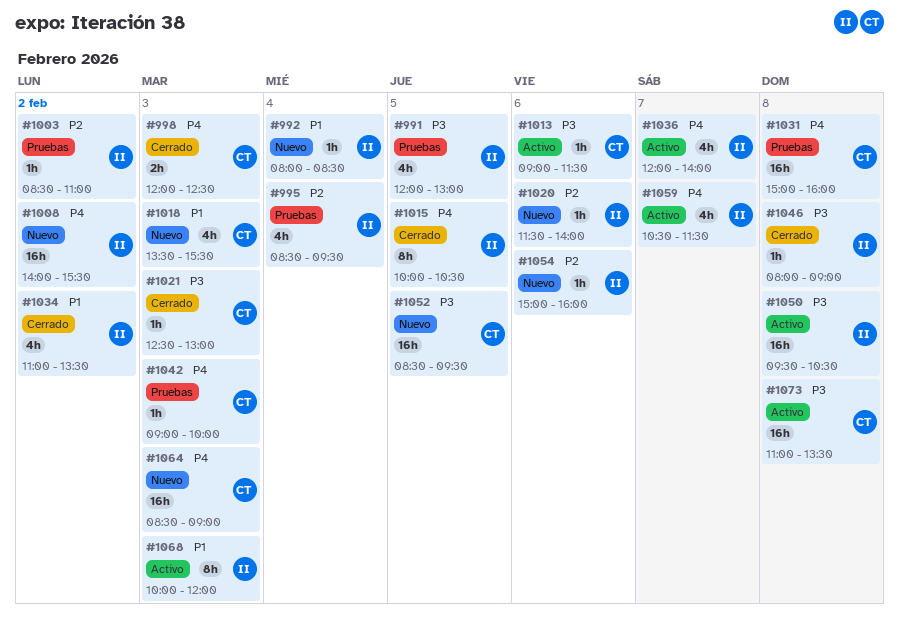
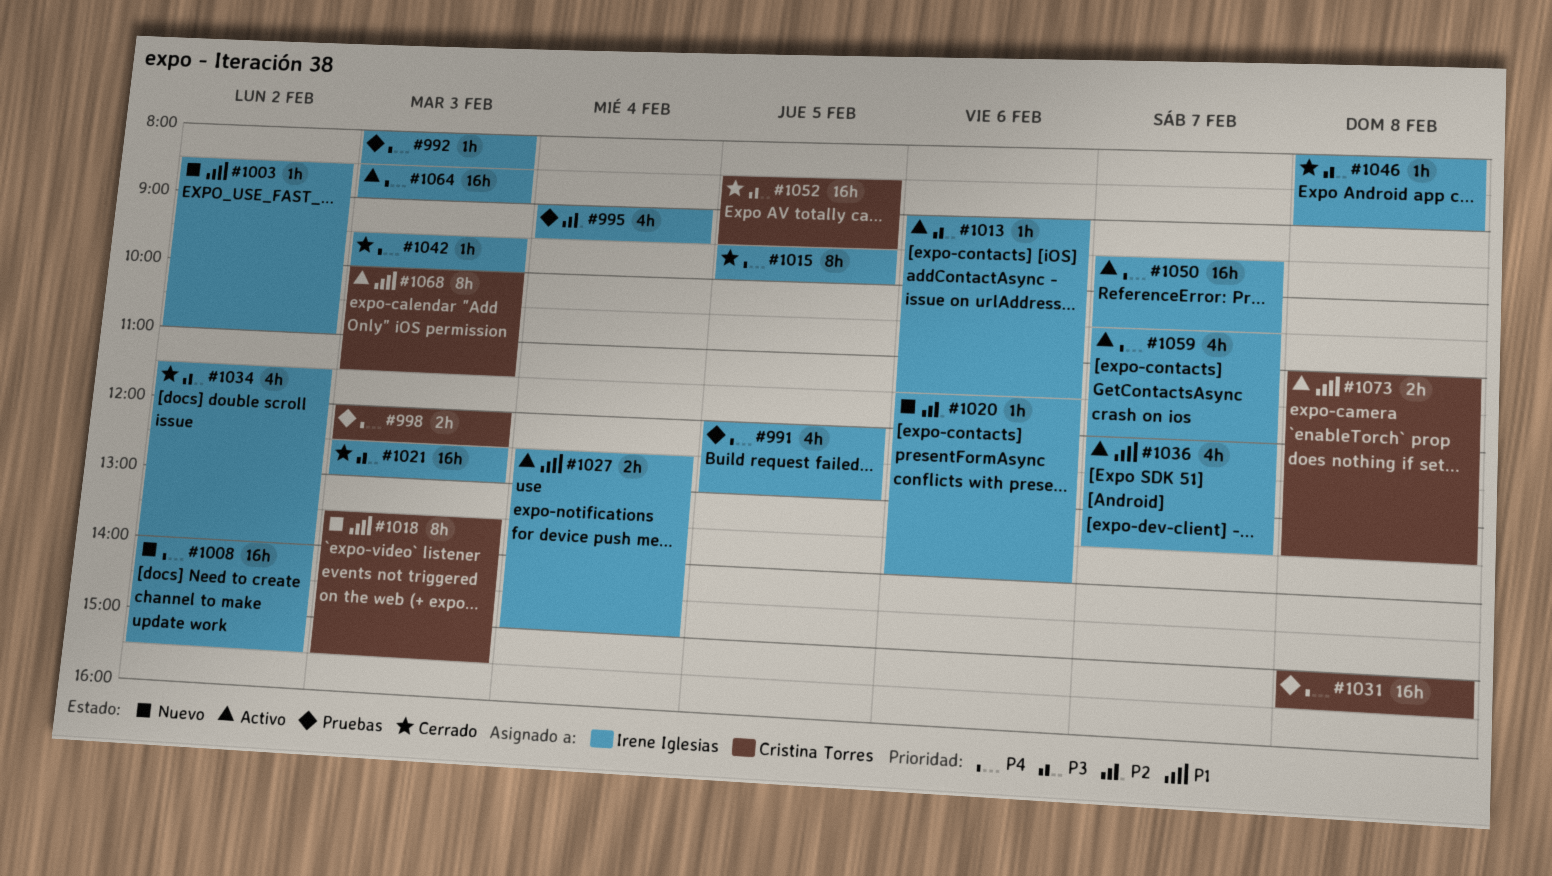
#991, priority: P3 -> P4
#992, status: Nuevo -> Pruebas
#992, priority: P1 -> P4
#992, day: Feb 4 -> Feb 3
#995, begins: 08:30 -> 09:00
#998, status: Cerrado -> Pruebas
#1003, status: Pruebas -> Nuevo
#1003, priority: P2 -> P1
#1013, owner: Cristina Torres -> Irene Iglesias
#1015, begins: 10:00 -> 09:30
#1015, ends: 10:30 -> 10:00
#1018, estimate: 4h -> 8h
#1021, owner: Cristina Torres -> Irene Iglesias
#1021, estimate: 1h -> 16h
#1027: none -> present
#1031, ends: 16:00 -> 15:30
#1034, priority: P1 -> P3
#1034, begins: 11:00 -> 11:30
#1034, ends: 13:30 -> 14:00
#1036, priority: P4 -> P1
#1036, ends: 14:00 -> 13:30
#1042, status: Pruebas -> Cerrado
#1042, owner: Cristina Torres -> Irene Iglesias
#1042, begins: 09:00 -> 09:30
#1050, priority: P3 -> P4
#1050, day: Feb 8 -> Feb 7
#1052, status: Nuevo -> Cerrado
#1054: present -> none
#1059, ends: 11:30 -> 12:00
#1064, status: Nuevo -> Activo
#1064, owner: Cristina Torres -> Irene Iglesias
#1068, owner: Irene Iglesias -> Cristina Torres
#1068, ends: 12:00 -> 11:30
#1073, priority: P3 -> P1
#1073, estimate: 16h -> 2h

